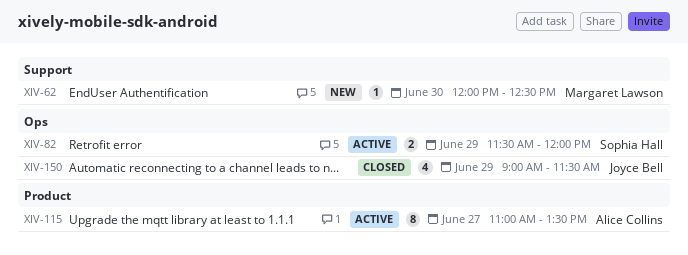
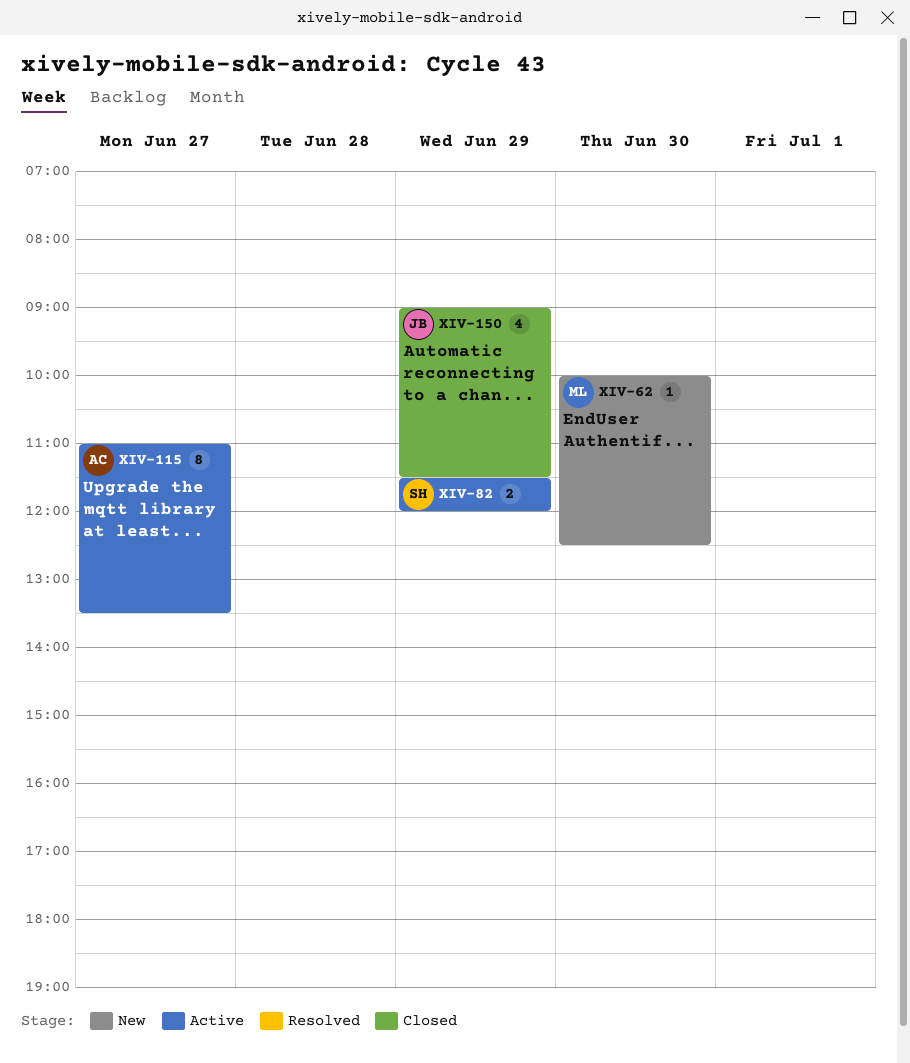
XIV-62, begins: 12:00 -> 10:00

